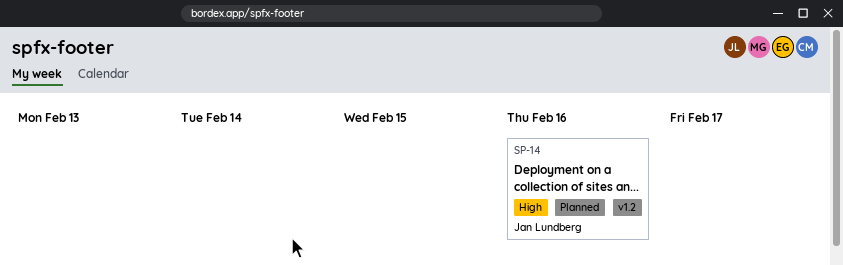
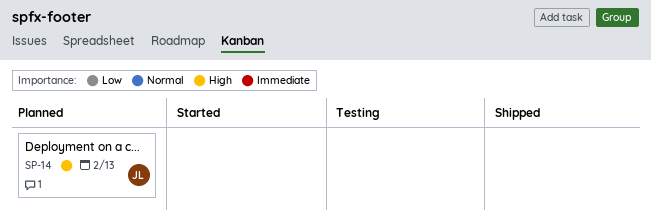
SP-14, due: Feb 16 -> Feb 13

